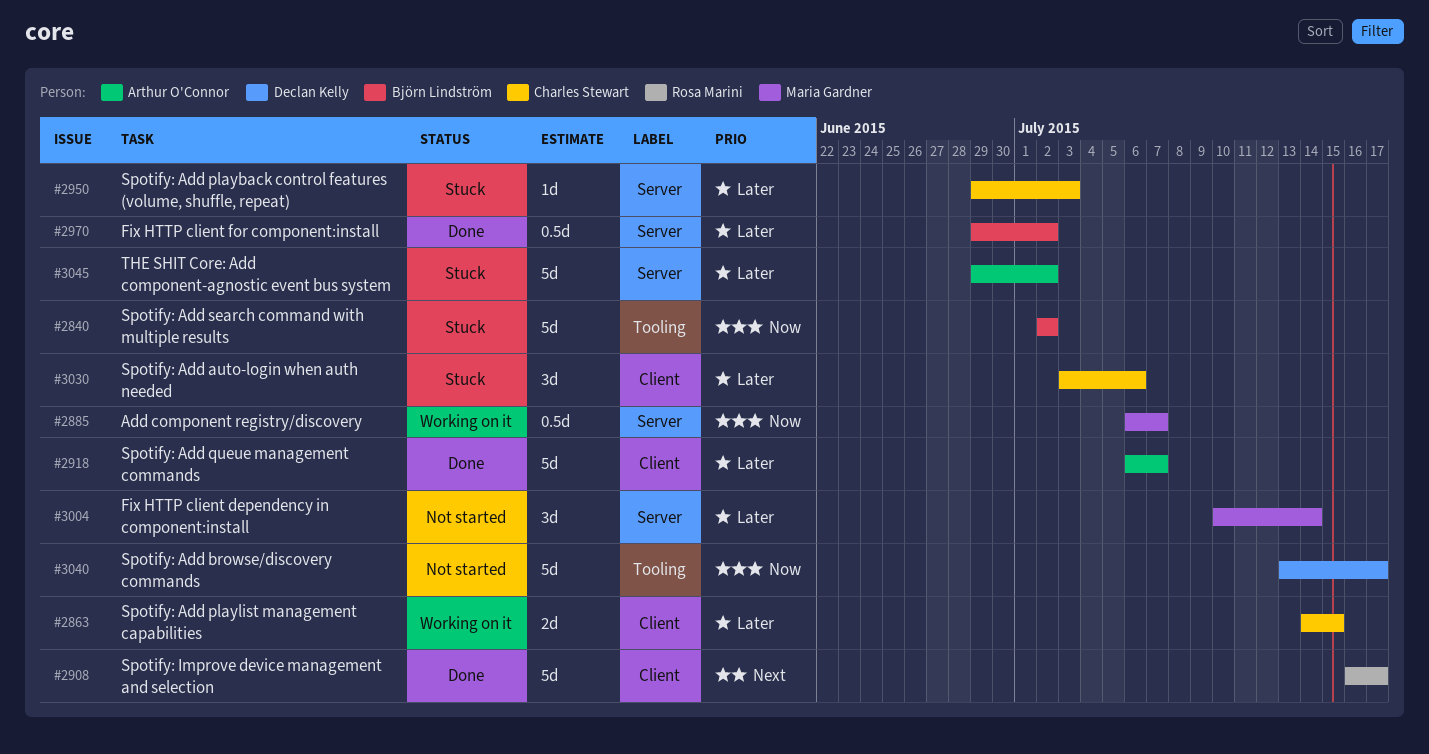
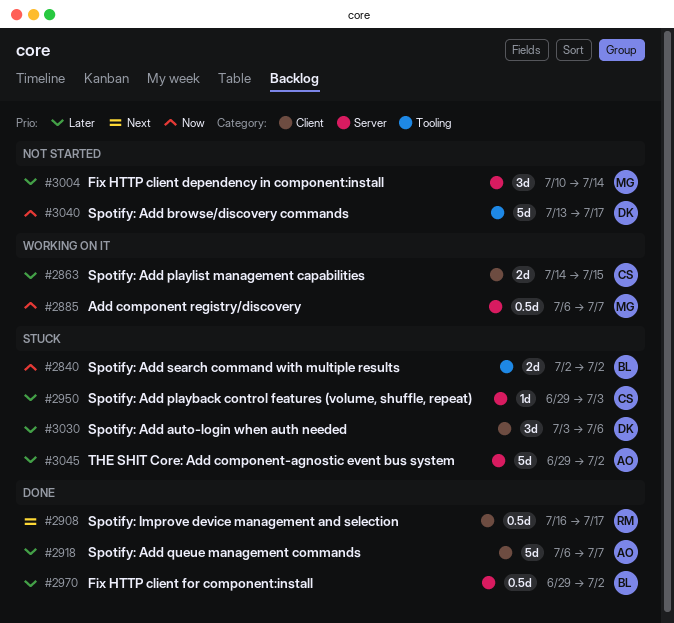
#2840, estimate: 5d -> 2d
#2908, estimate: 5d -> 0.5d
#3030, owner: Charles Stewart -> Declan Kelly

